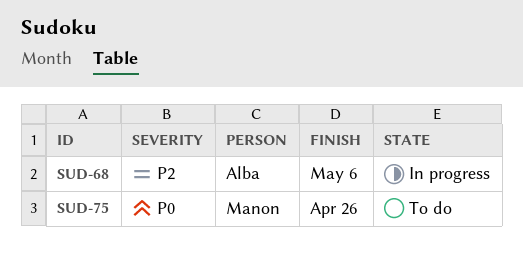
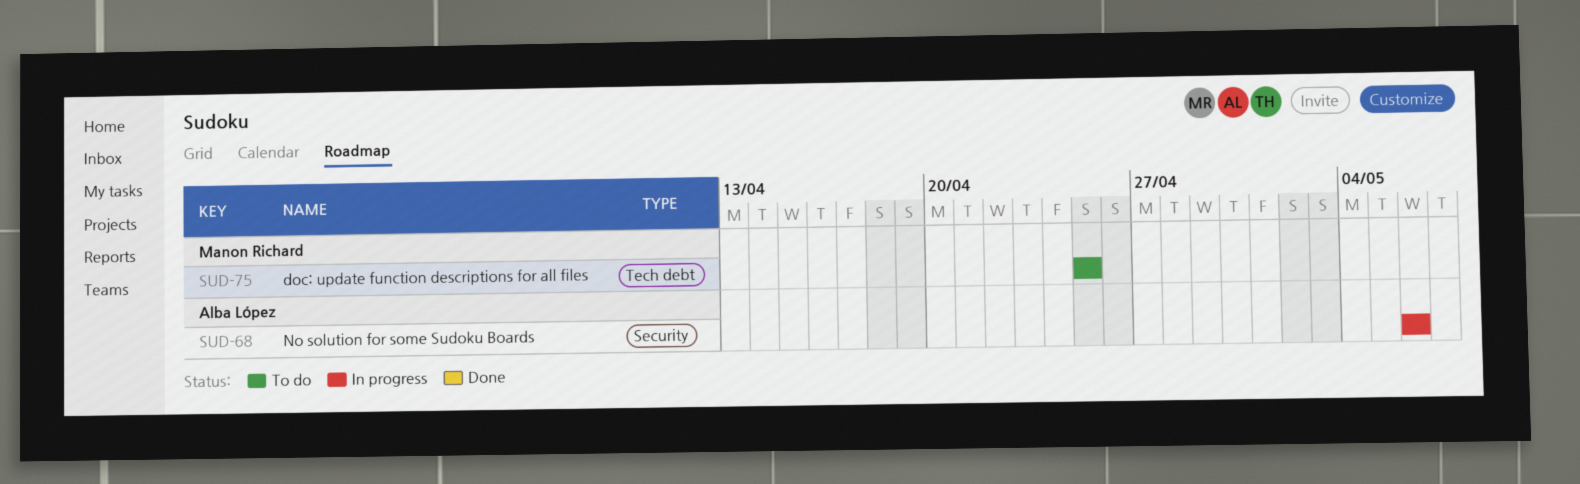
SUD-75, due: Apr 26 -> Apr 25

